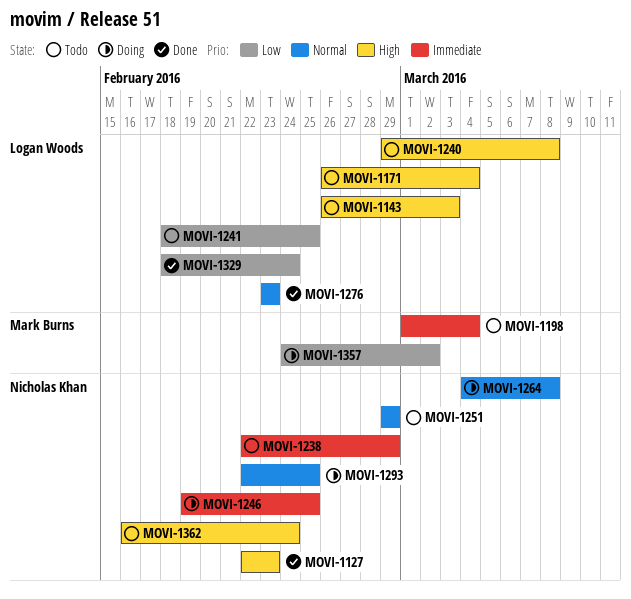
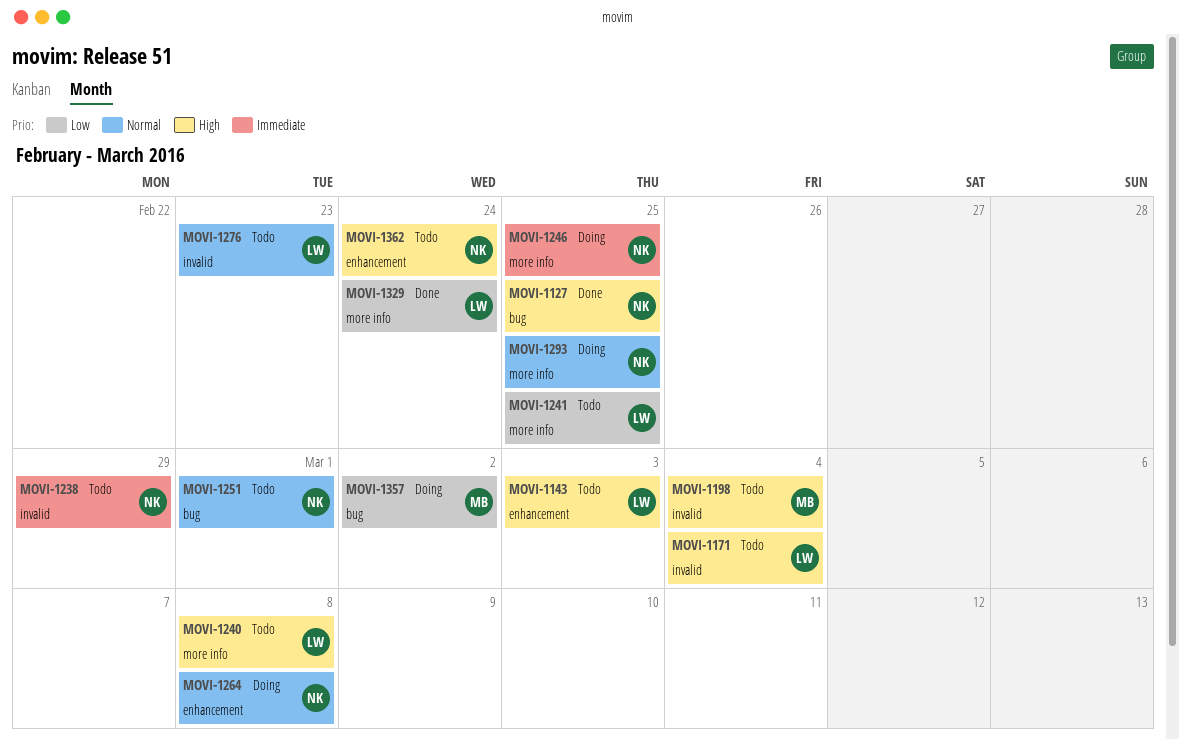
MOVI-1127, due: Feb 23 -> Feb 25
MOVI-1198, priority: Immediate -> High
MOVI-1251, due: Feb 29 -> Mar 1
MOVI-1276, status: Done -> Todo

